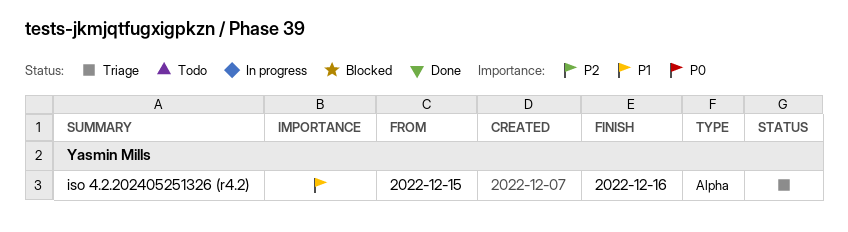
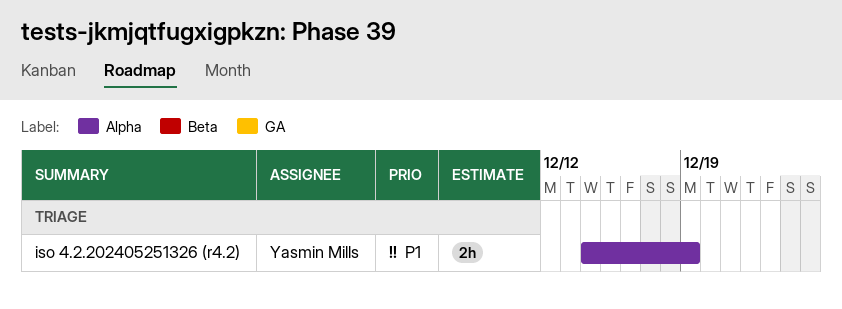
iso 4.2.202405251326 (r4.2), start: Dec 15 -> Dec 14
iso 4.2.202405251326 (r4.2), due: Dec 16 -> Dec 19

